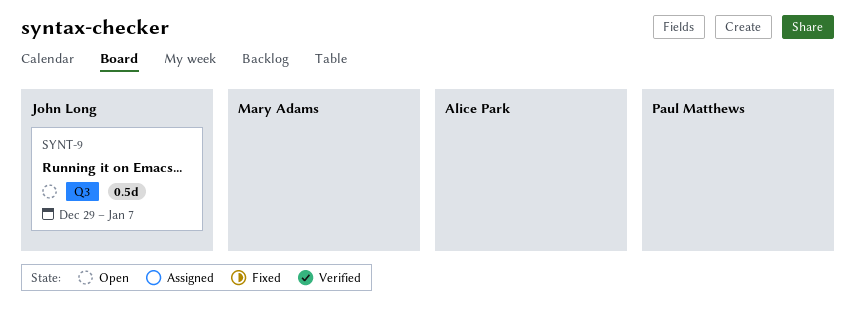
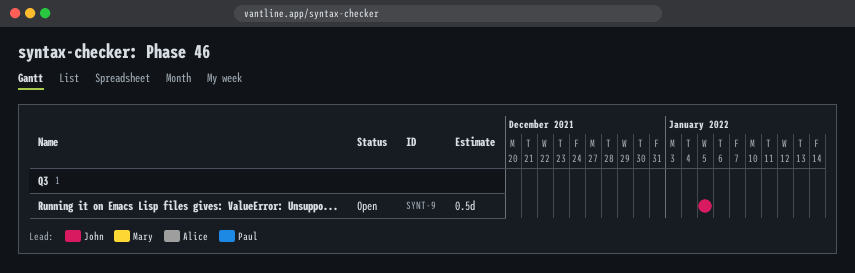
SYNT-9, start: Dec 29 -> Jan 5
SYNT-9, due: Jan 7 -> Jan 5

